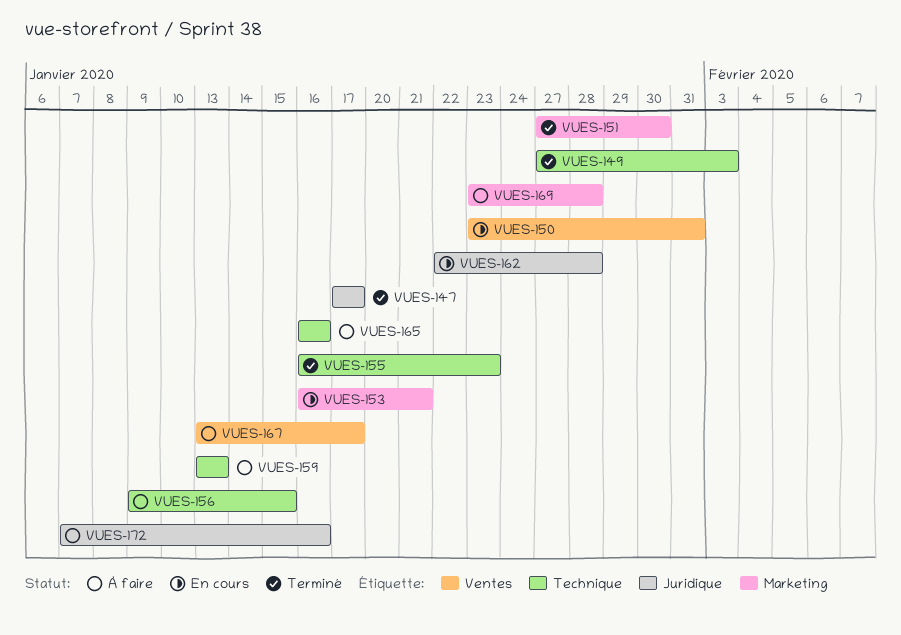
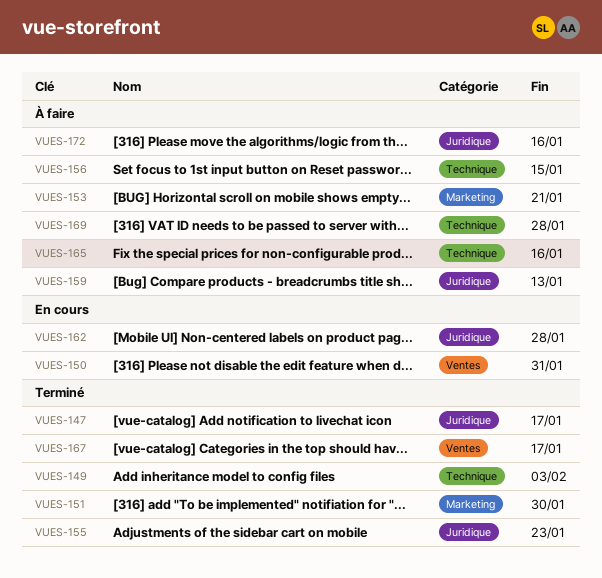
VUES-153, status: En cours -> À faire
VUES-155, label: Technique -> Juridique
VUES-159, label: Technique -> Juridique
VUES-167, status: À faire -> Terminé
VUES-169, label: Marketing -> Technique

